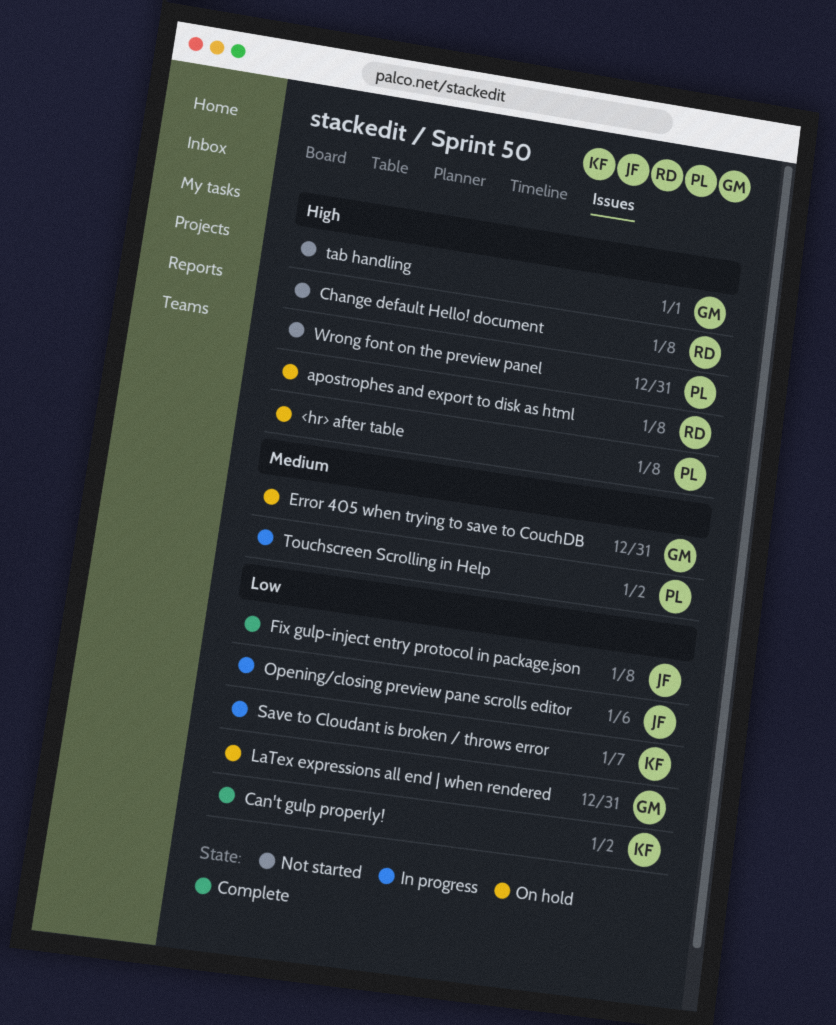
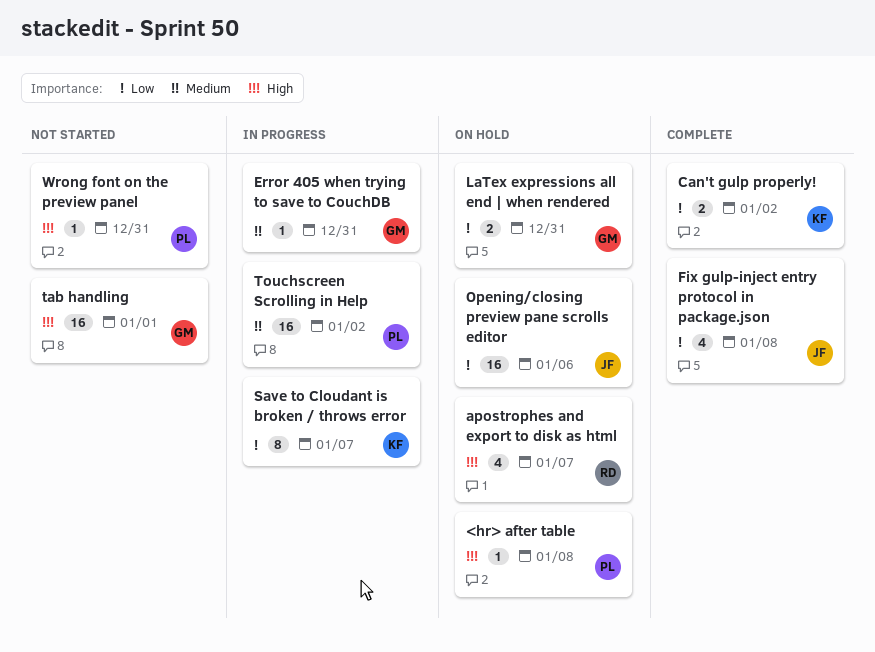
apostrophes and export to disk as html, due: Jan 8 -> Jan 7
Change default Hello! document: present -> none
Error 405 when trying to save to CouchDB, status: On hold -> In progress
Opening/closing preview pane scrolls editor, status: In progress -> On hold

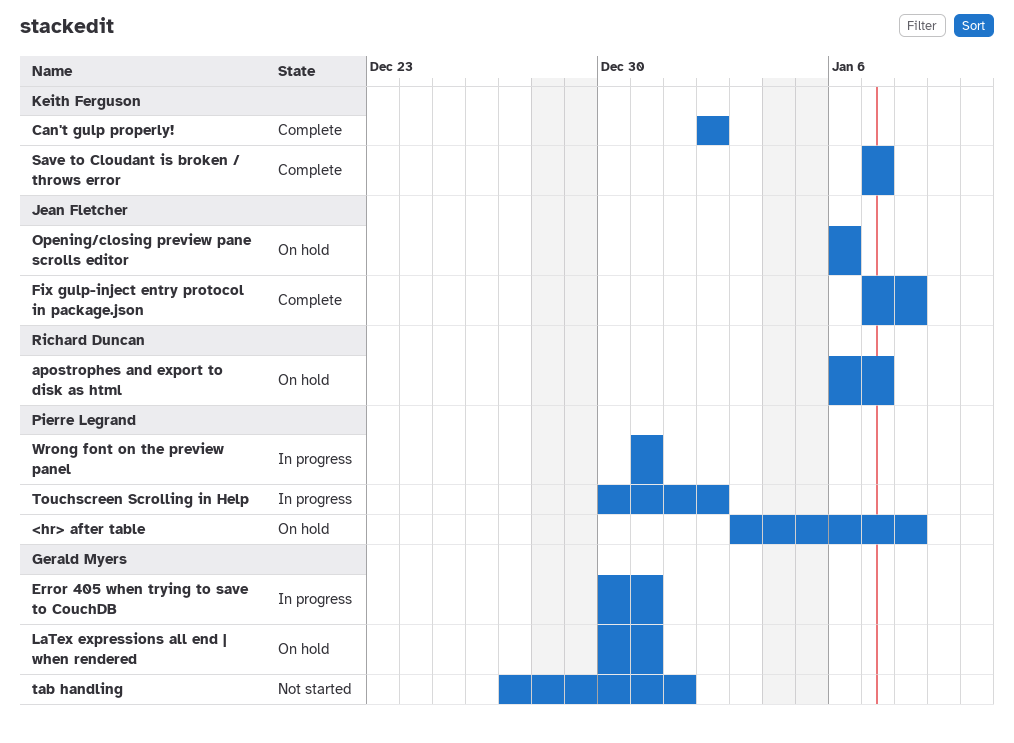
Save to Cloudant is broken / throws error, status: In progress -> Complete
Wrong font on the preview panel, status: Not started -> In progress

